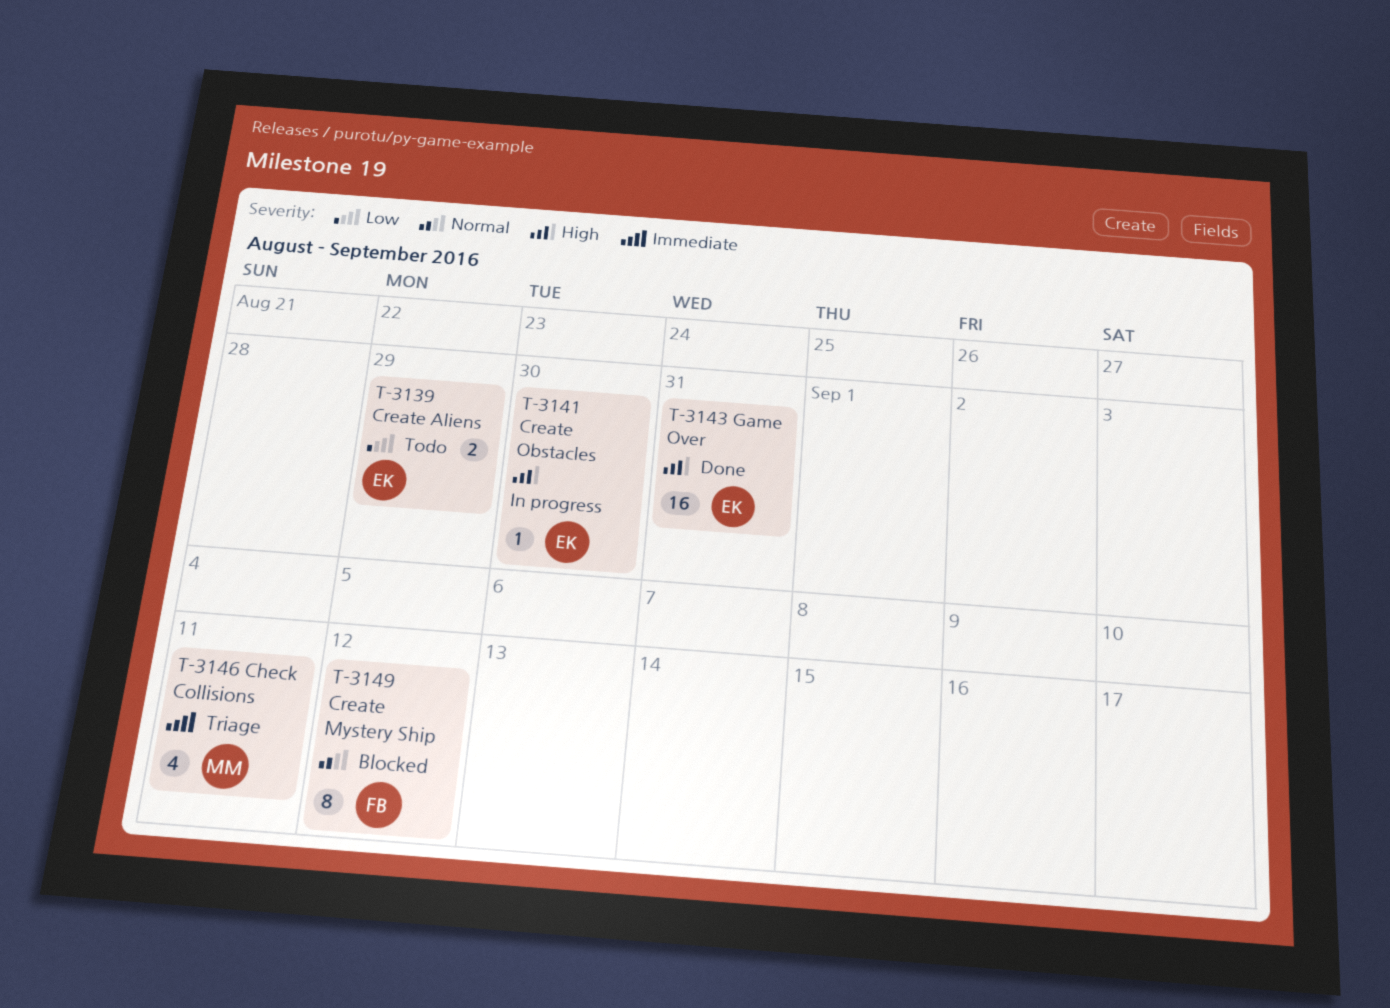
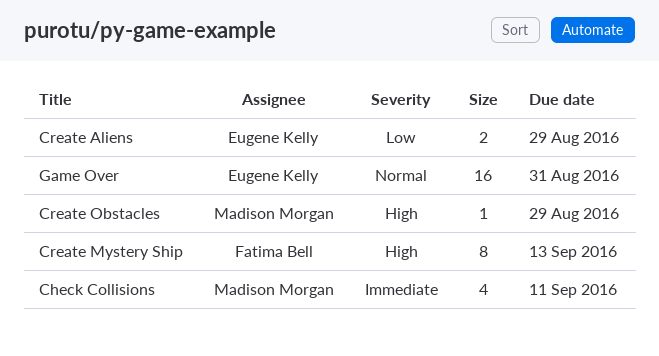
Create Mystery Ship, priority: Normal -> High
Create Mystery Ship, due: Sep 12 -> Sep 13
Create Obstacles, owner: Eugene Kelly -> Madison Morgan
Create Obstacles, due: Aug 30 -> Aug 29
Game Over, priority: High -> Normal

